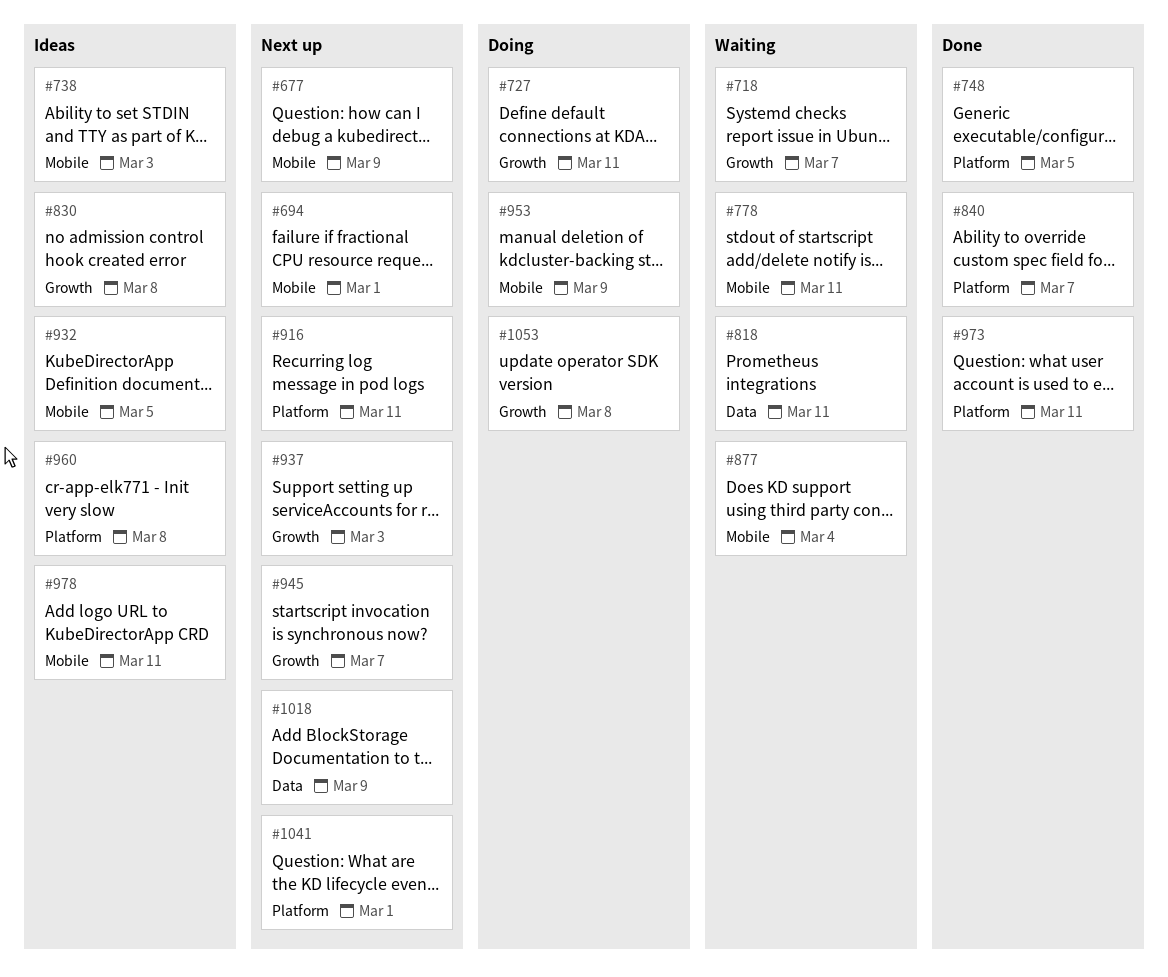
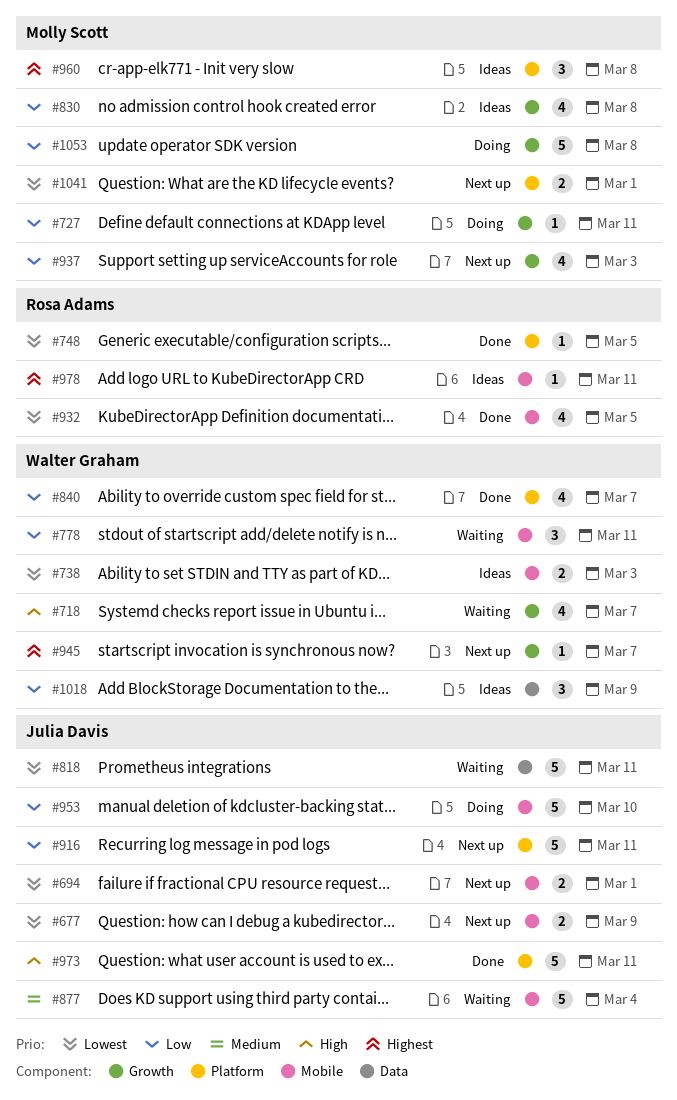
#932, status: Ideas -> Done
#953, due: Mar 9 -> Mar 10
#1018, status: Next up -> Ideas

